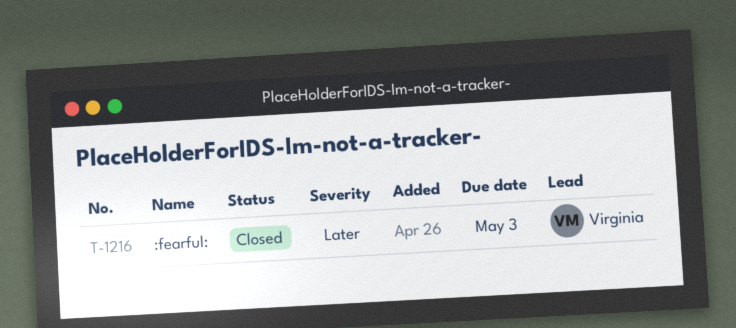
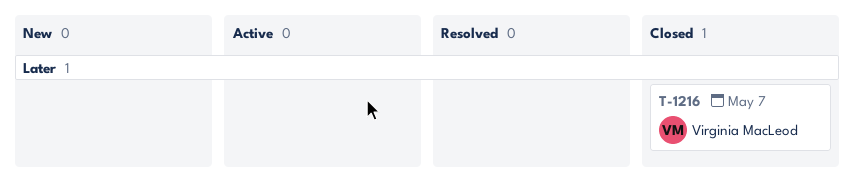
T-1216, due: May 3 -> May 7

